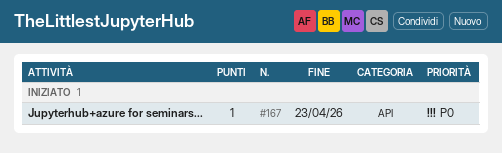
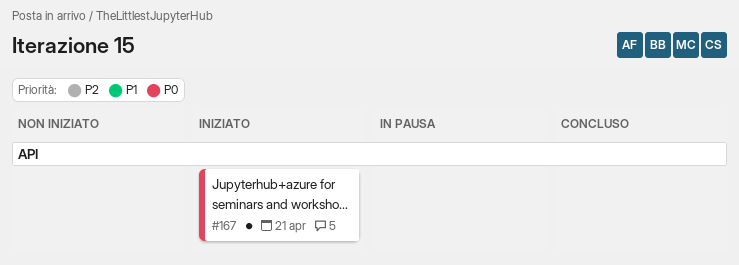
#167, due: Apr 23 -> Apr 21

